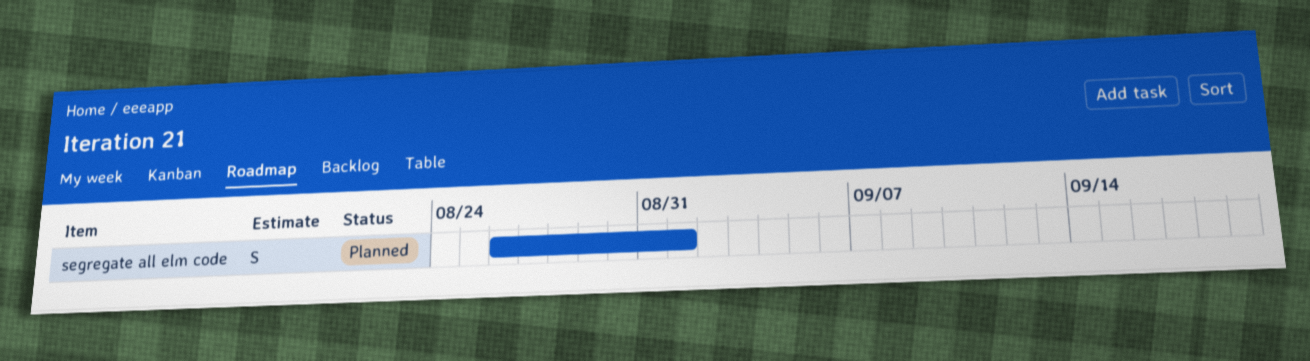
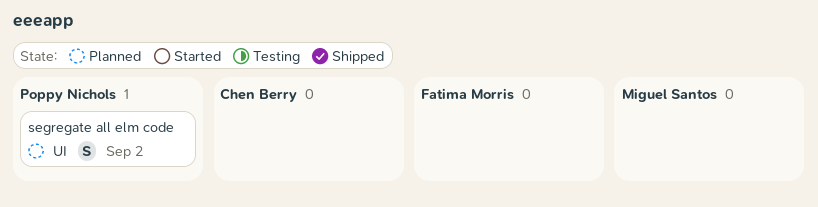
segregate all elm code, due: Sep 1 -> Sep 2

